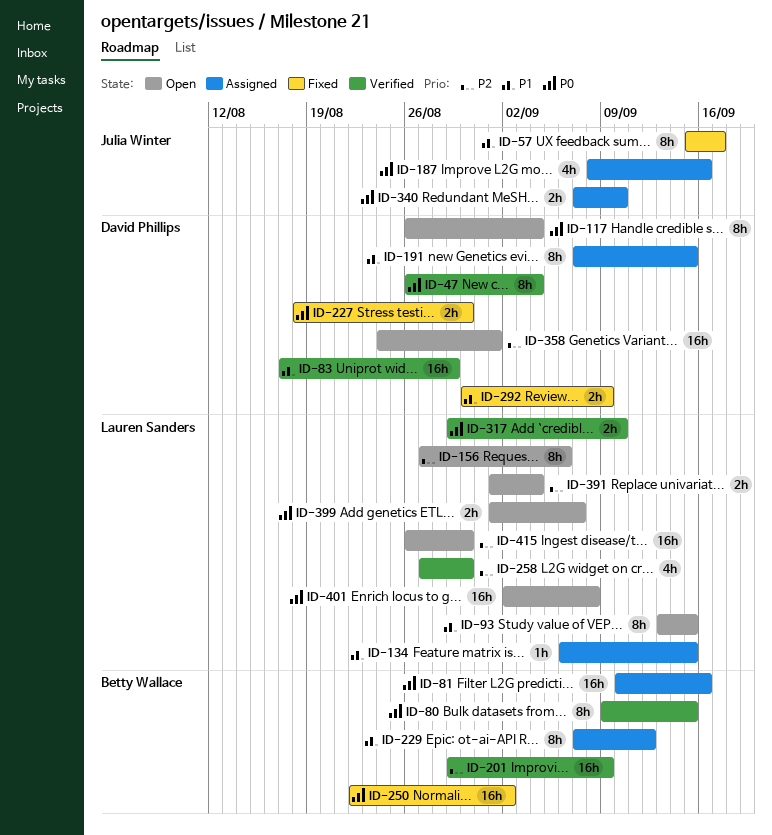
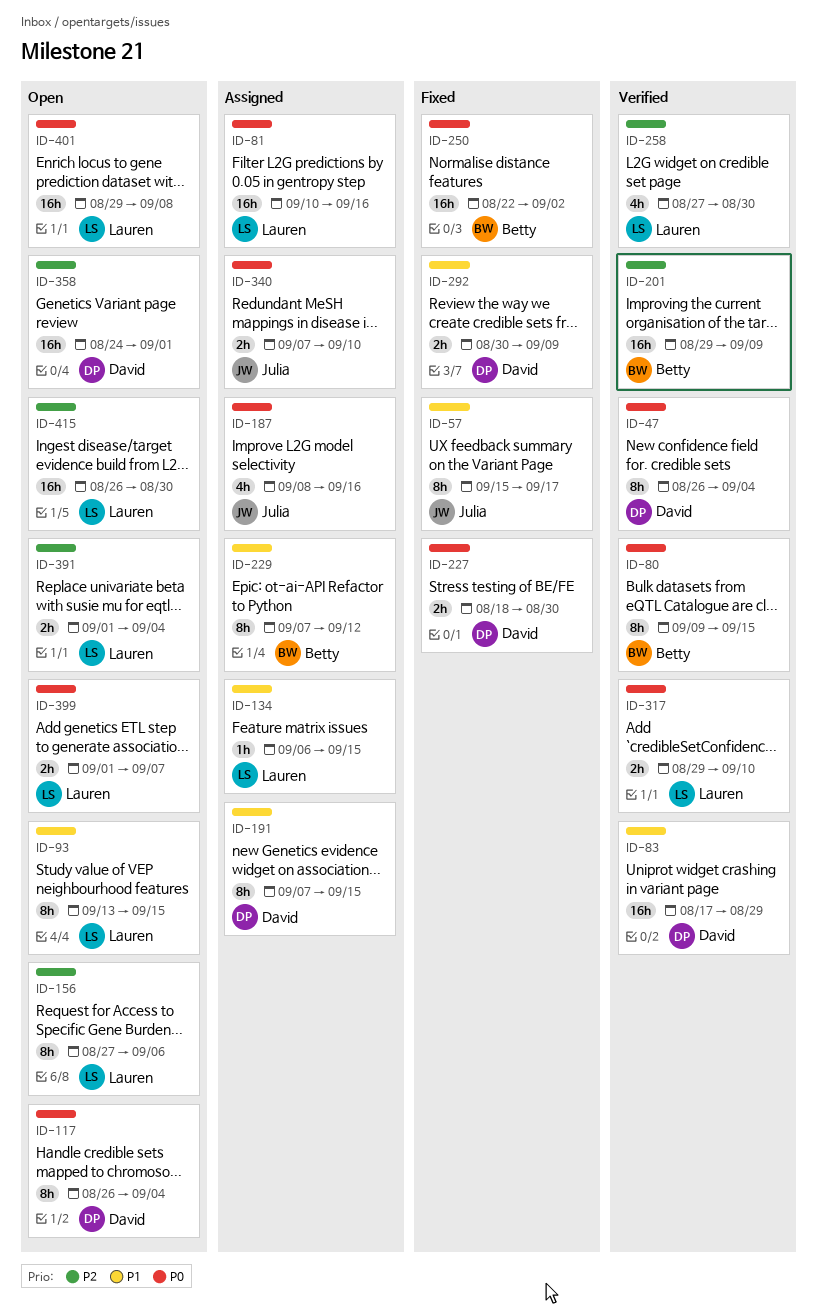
ID-81, owner: Betty Wallace -> Lauren Sanders
ID-401, start: Sep 2 -> Aug 29

